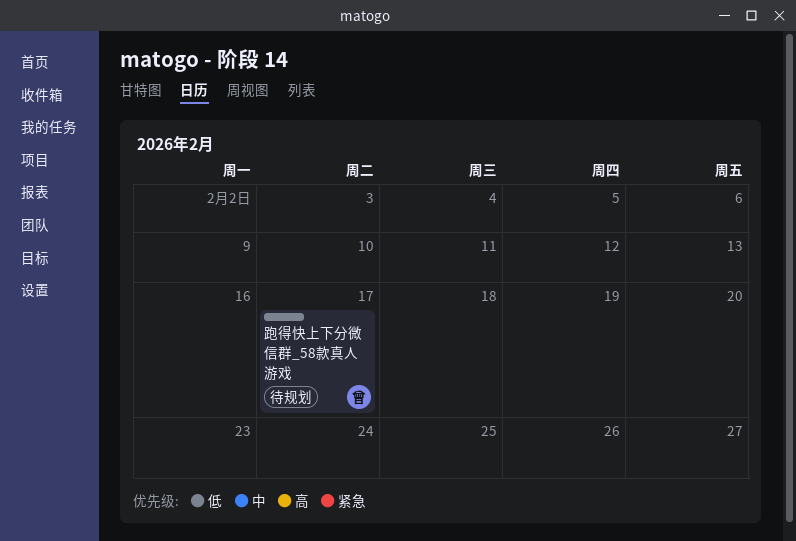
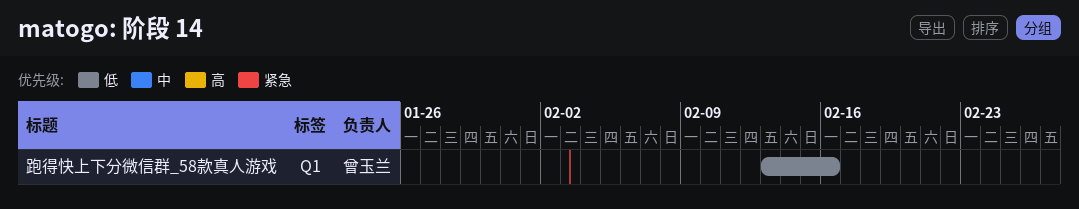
跑得快上下分微信群_58款真人游戏, due: Feb 17 -> Feb 16

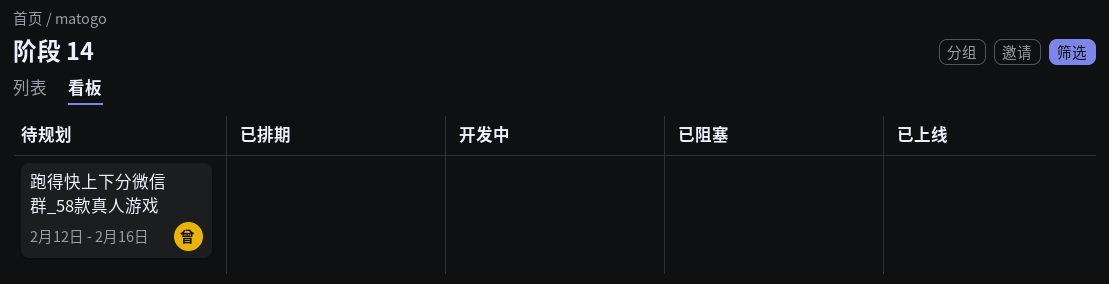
跑得快上下分微信群_58款真人游戏, start: Feb 13 -> Feb 12

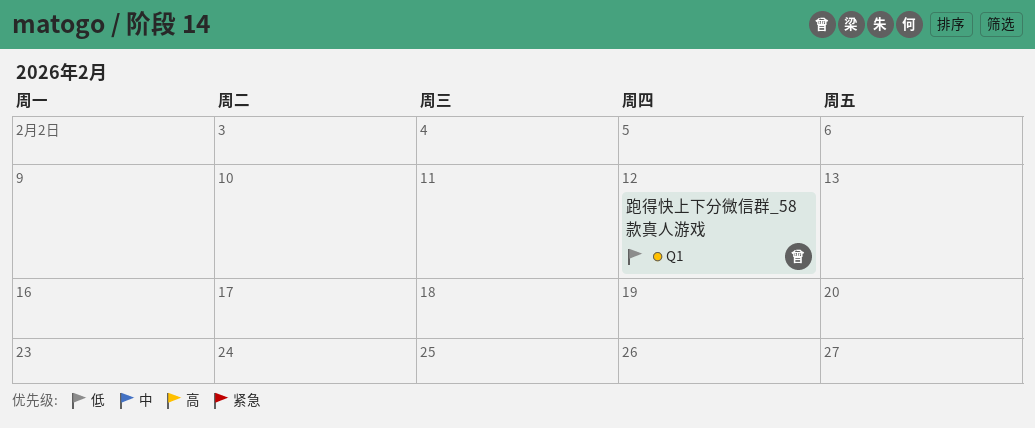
跑得快上下分微信群_58款真人游戏, due: Feb 16 -> Feb 12

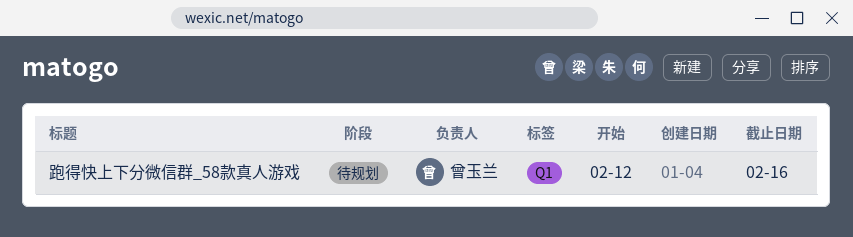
跑得快上下分微信群_58款真人游戏, due: Feb 12 -> Feb 16

